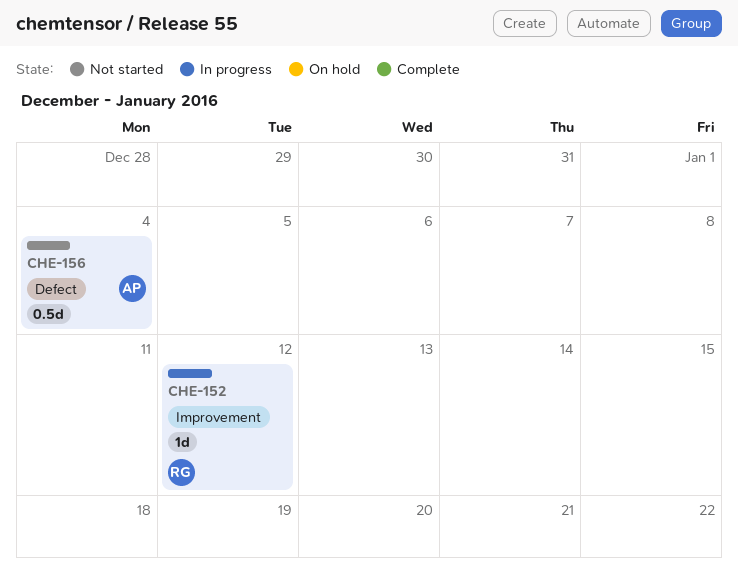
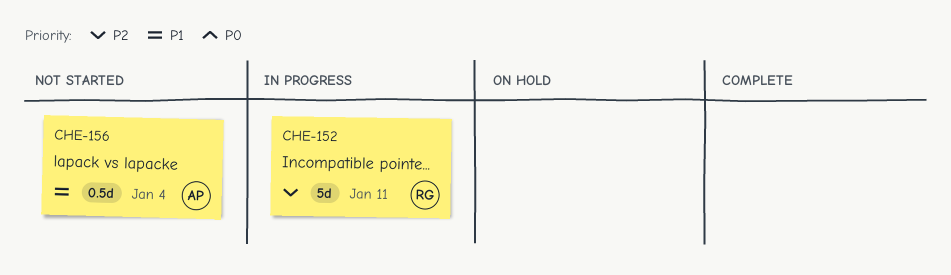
CHE-152, estimate: 1d -> 5d
CHE-152, due: Jan 12 -> Jan 11

